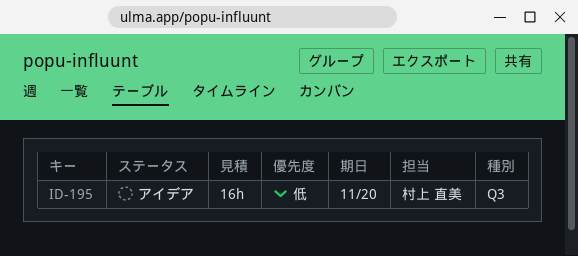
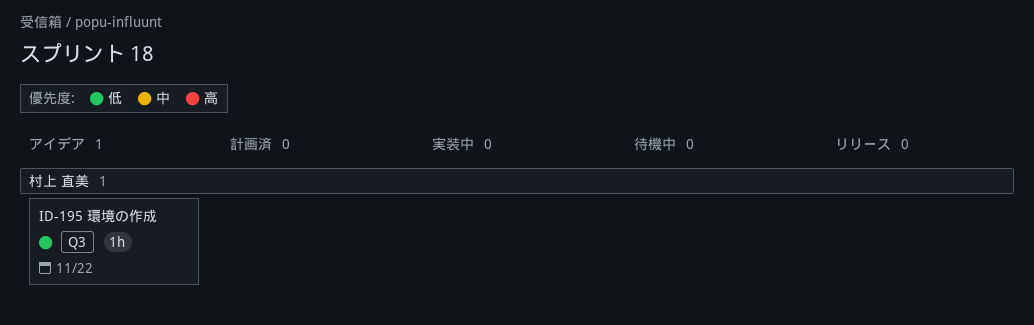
ID-195, estimate: 16h -> 1h
ID-195, due: Nov 20 -> Nov 22

